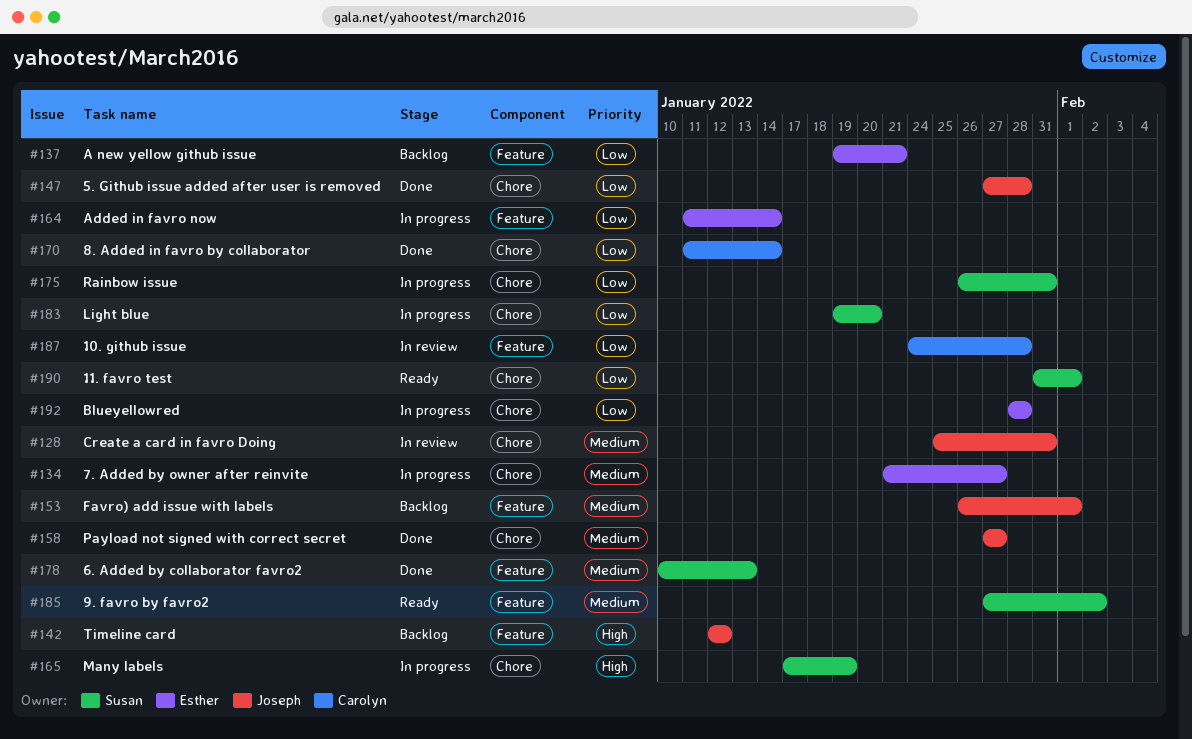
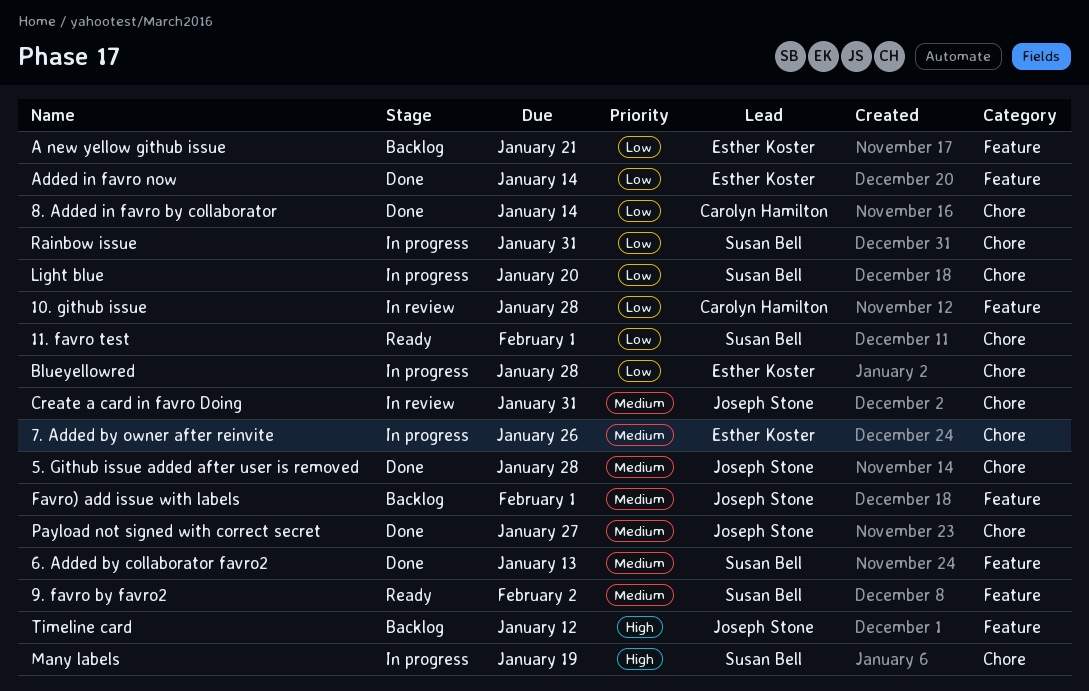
5. Github issue added after user is removed, priority: Low -> Medium
7. Added by owner after reinvite, due: Jan 27 -> Jan 26
Added in favro now, status: In progress -> Done

